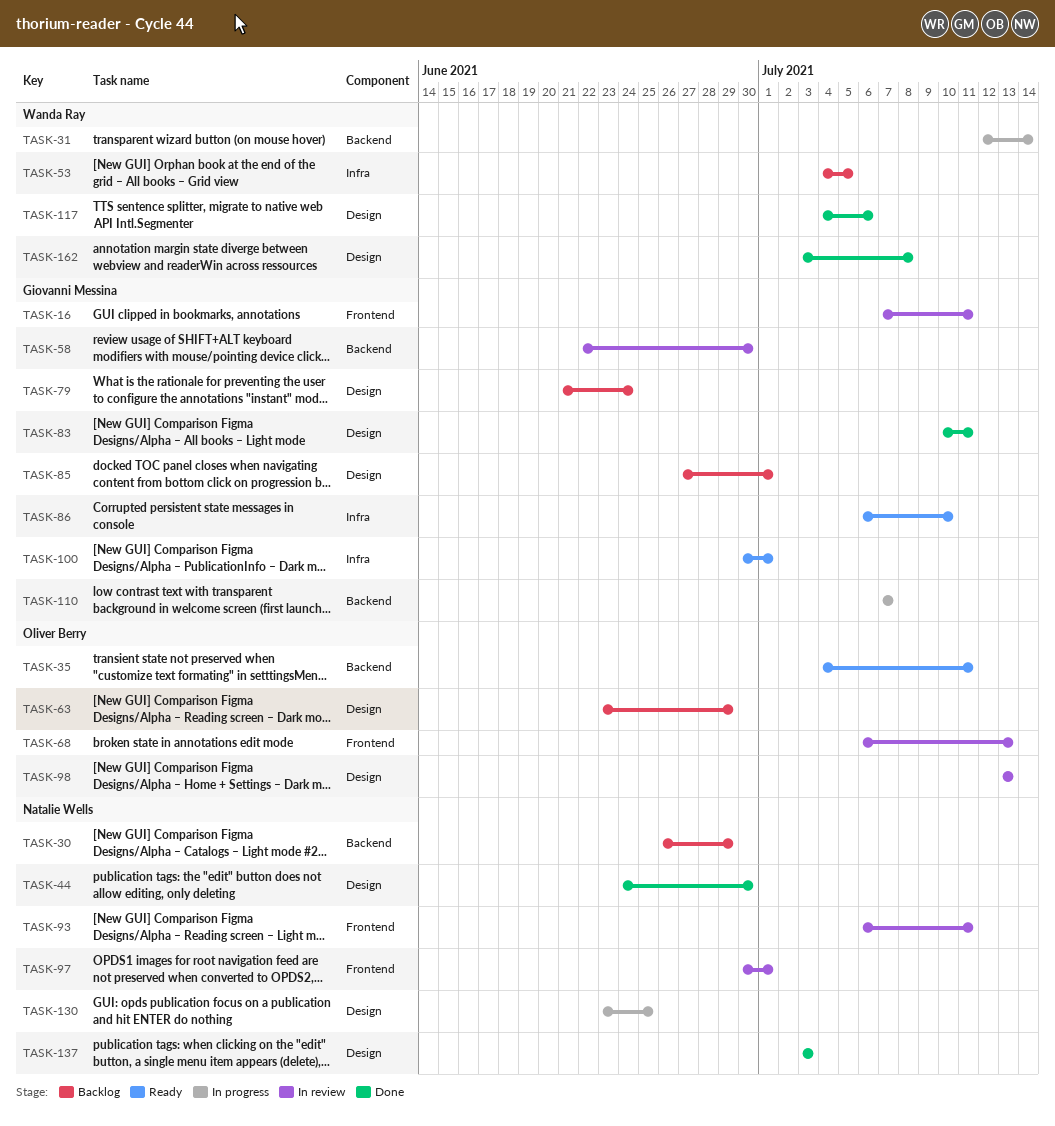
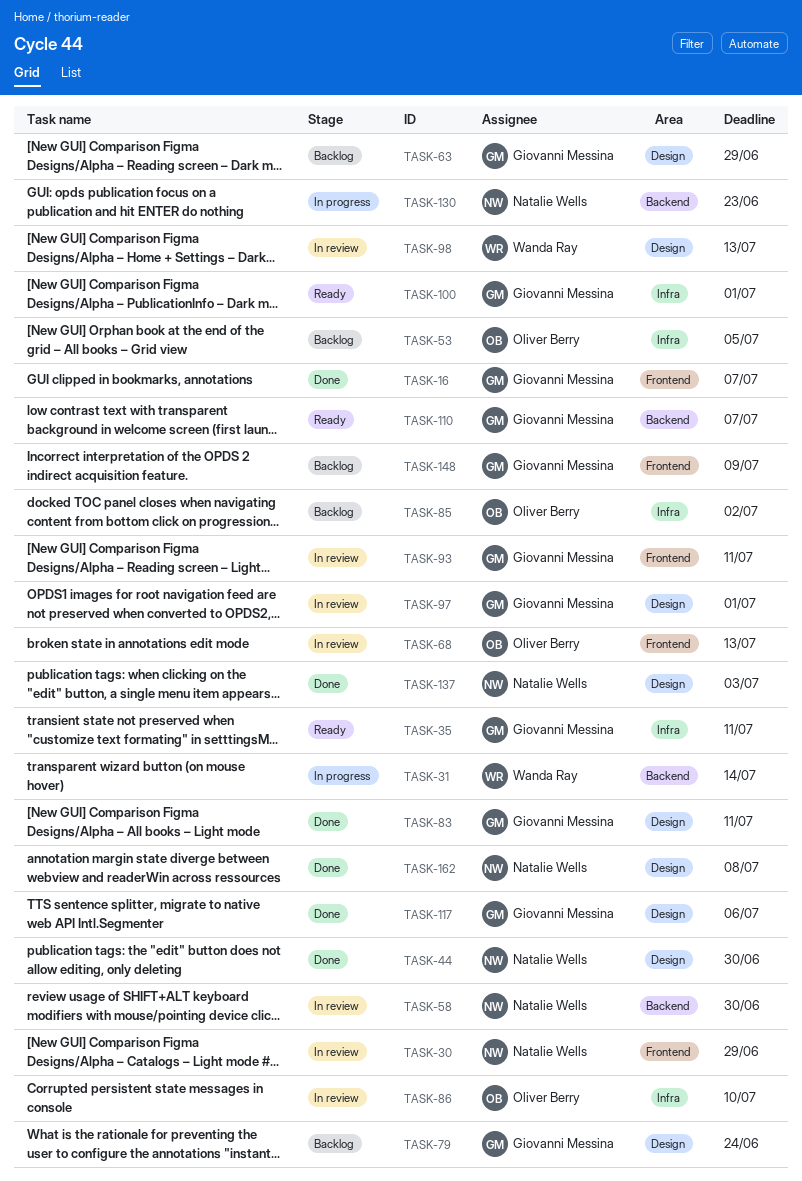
TASK-16, status: In review -> Done
TASK-16, due: Jul 11 -> Jul 7
TASK-30, status: Backlog -> In review
TASK-30, label: Backend -> Frontend
TASK-35, owner: Oliver Berry -> Giovanni Messina
TASK-35, label: Backend -> Infra
TASK-53, owner: Wanda Ray -> Oliver Berry
TASK-58, owner: Giovanni Messina -> Natalie Wells
TASK-63, owner: Oliver Berry -> Giovanni Messina
TASK-85, owner: Giovanni Messina -> Oliver Berry
TASK-85, label: Design -> Infra
TASK-85, due: Jul 1 -> Jul 2
TASK-86, status: Ready -> In review
TASK-86, owner: Giovanni Messina -> Oliver Berry
TASK-93, owner: Natalie Wells -> Giovanni Messina
TASK-97, owner: Natalie Wells -> Giovanni Messina
TASK-97, label: Frontend -> Design
TASK-98, owner: Oliver Berry -> Wanda Ray
TASK-110, status: In progress -> Ready
TASK-117, owner: Wanda Ray -> Giovanni Messina
TASK-130, label: Design -> Backend
TASK-130, due: Jun 25 -> Jun 23
TASK-148: none -> present
TASK-162, owner: Wanda Ray -> Natalie Wells

